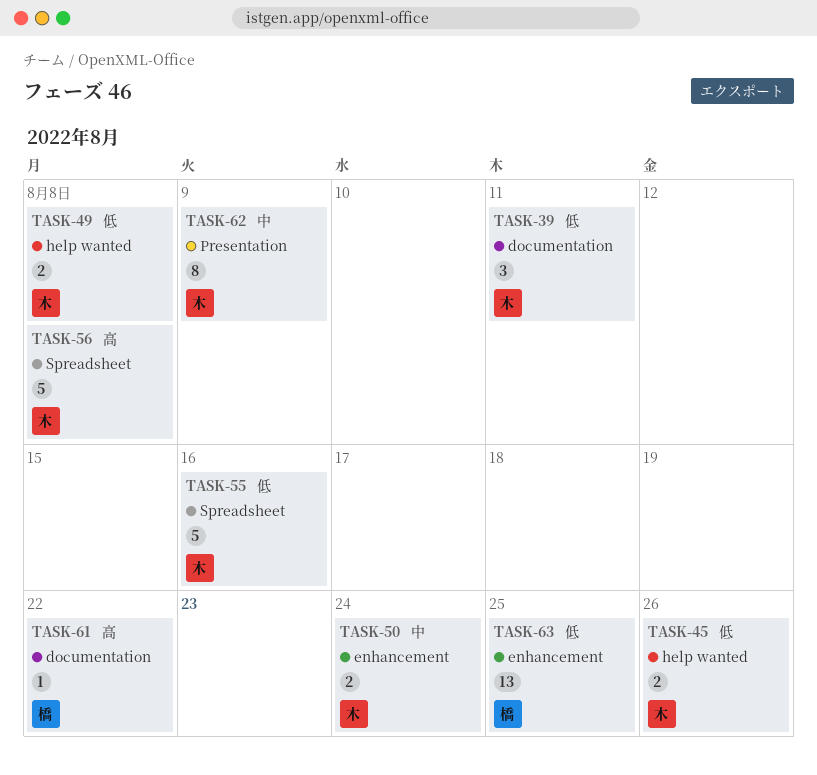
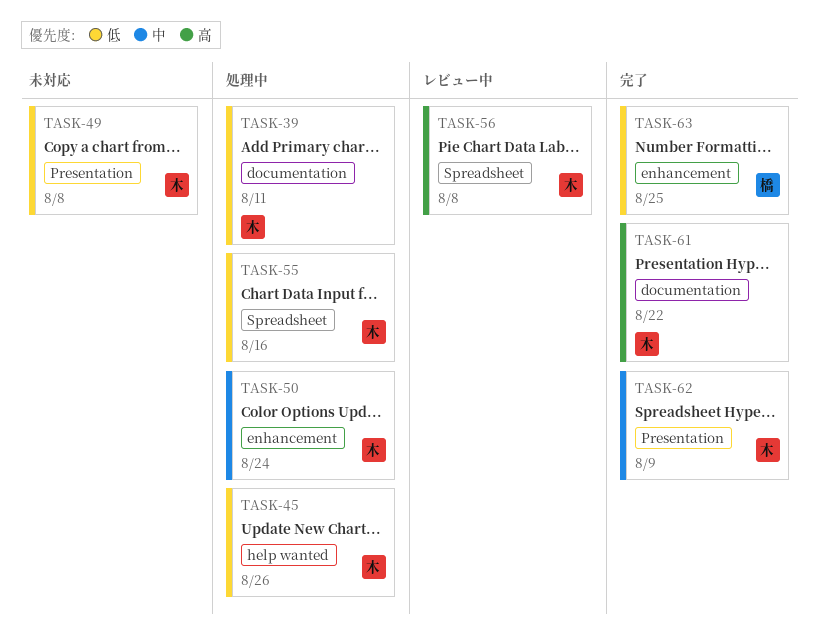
TASK-49, label: help wanted -> Presentation
TASK-61, owner: 橋 -> 木

